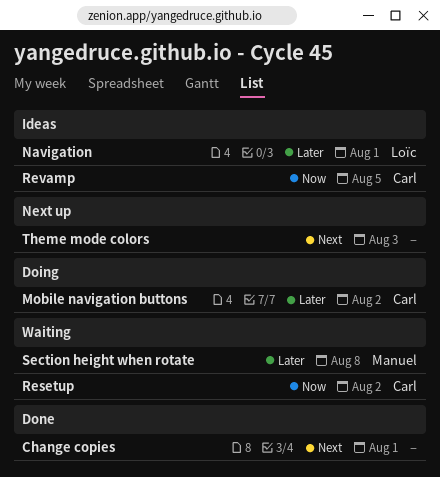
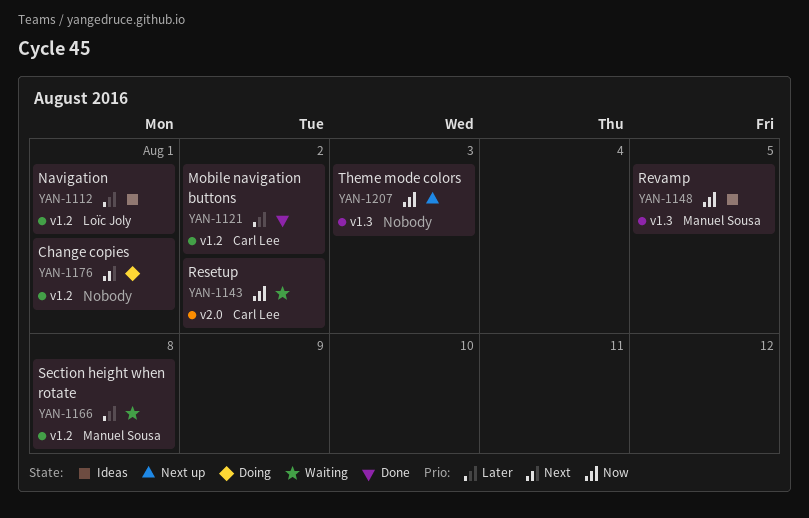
Change copies, status: Done -> Doing
Mobile navigation buttons, status: Doing -> Done
Revamp, owner: Carl Lee -> Manuel Sousa
Theme mode colors, priority: Next -> Now

